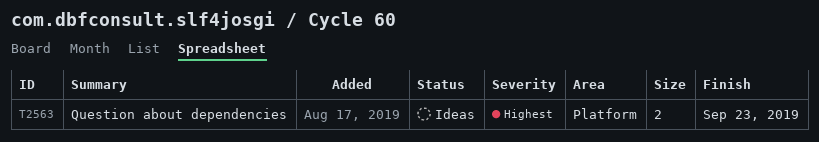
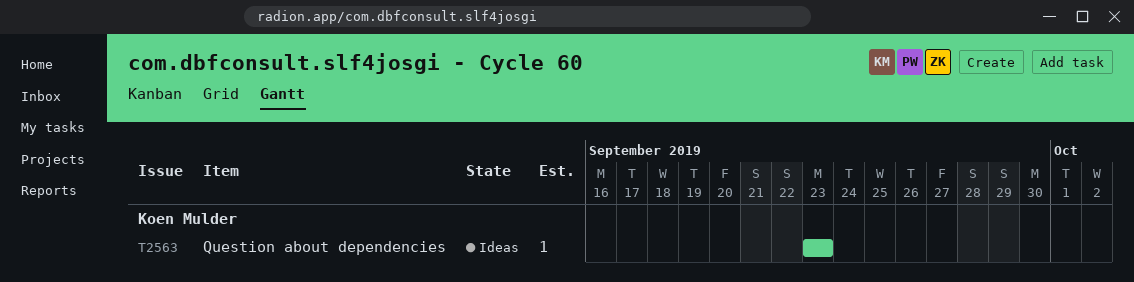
T2563, estimate: 2 -> 1

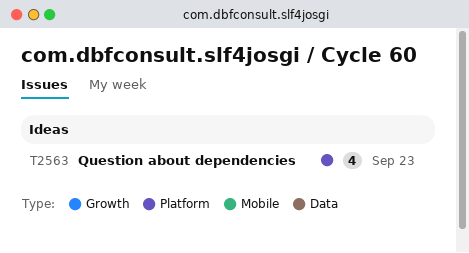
T2563, estimate: 1 -> 4

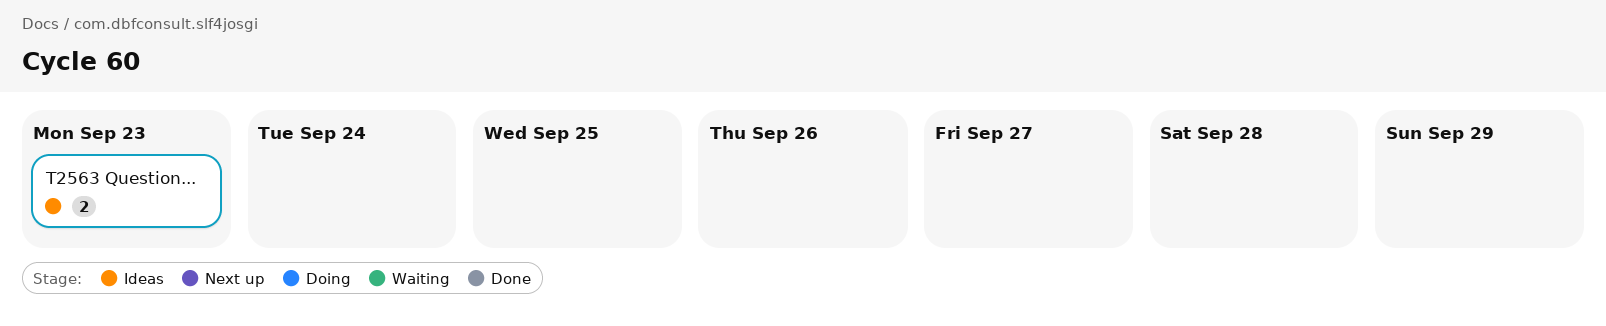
T2563, estimate: 4 -> 2

